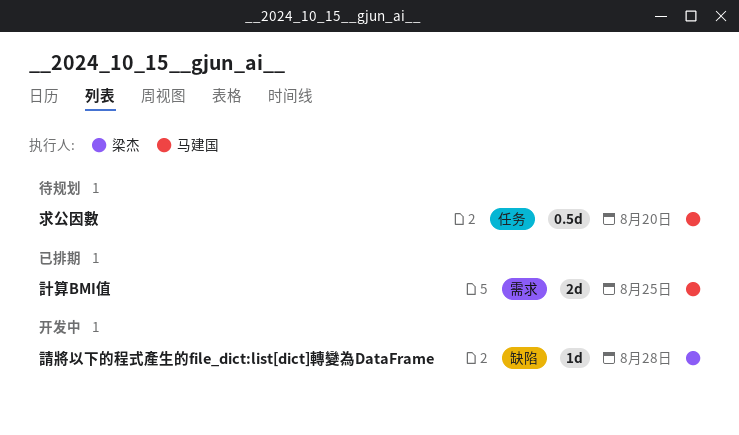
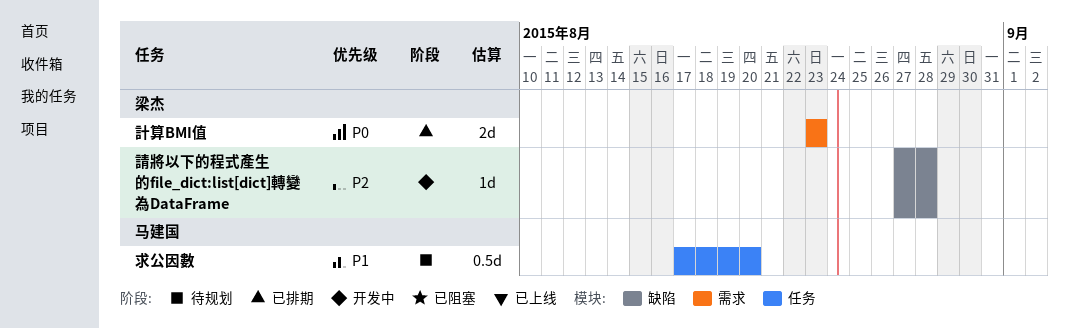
計算BMI值, owner: 马建国 -> 梁杰
計算BMI值, due: Aug 25 -> Aug 23

